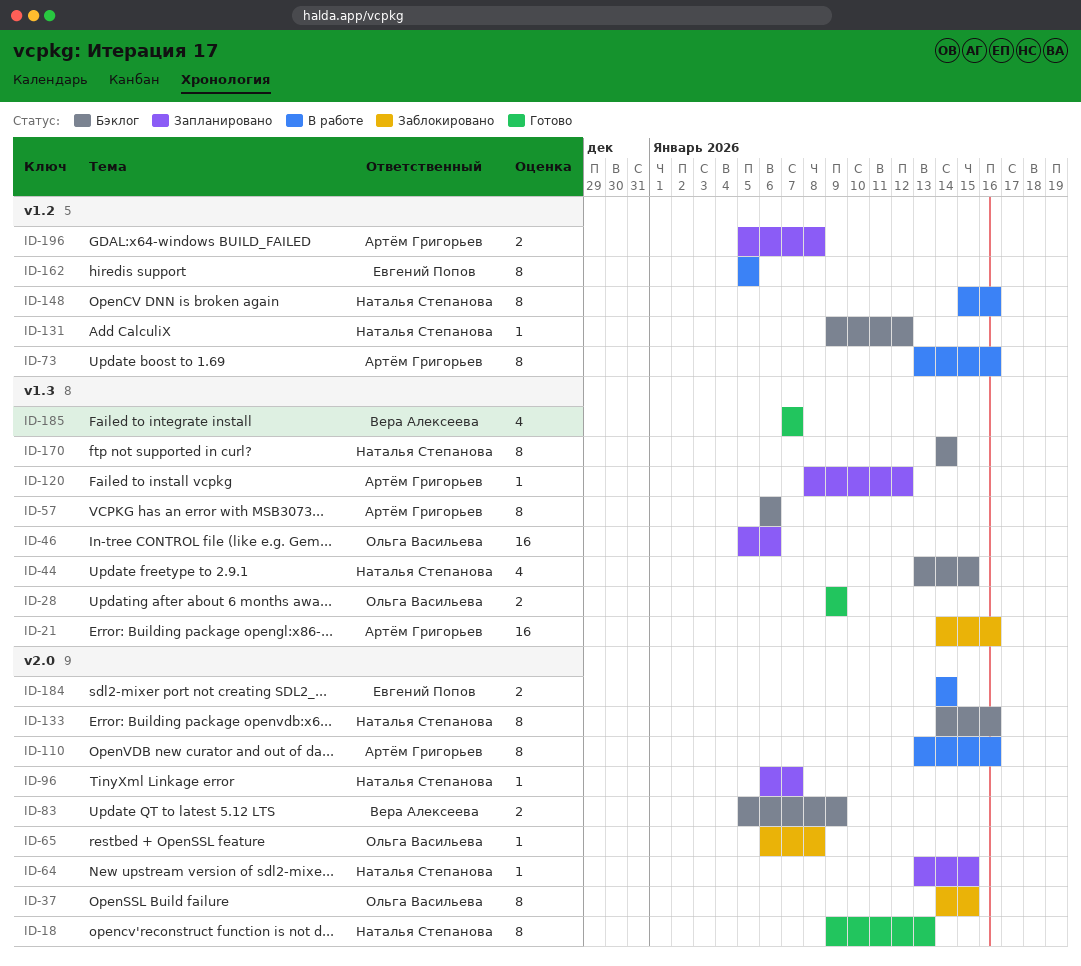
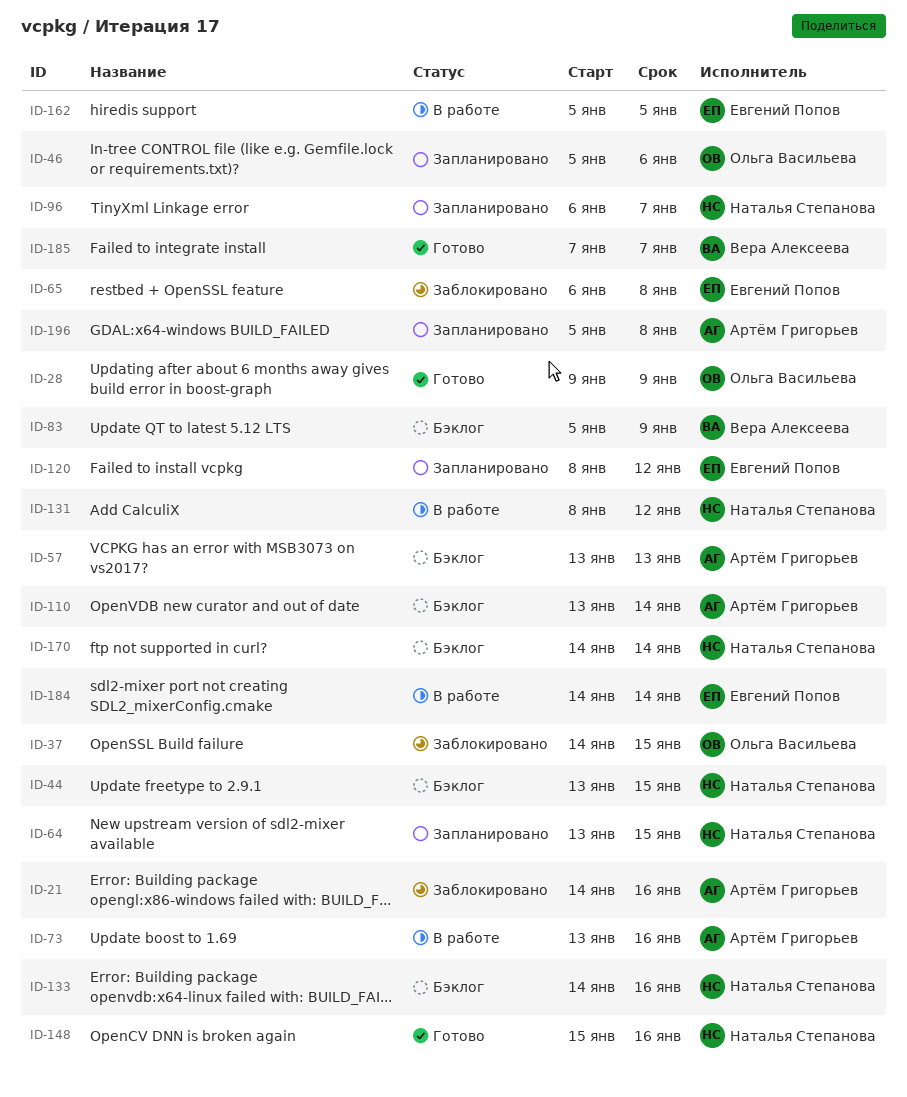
ID-18: present -> none
ID-57, start: Jan 6 -> Jan 13
ID-57, due: Jan 6 -> Jan 13
ID-65, owner: Ольга Васильева -> Евгений Попов
ID-110, status: В работе -> Бэклог
ID-110, due: Jan 16 -> Jan 14
ID-120, owner: Артём Григорьев -> Евгений Попов
ID-131, status: Бэклог -> В работе
ID-131, start: Jan 9 -> Jan 8
ID-148, status: В работе -> Готово

